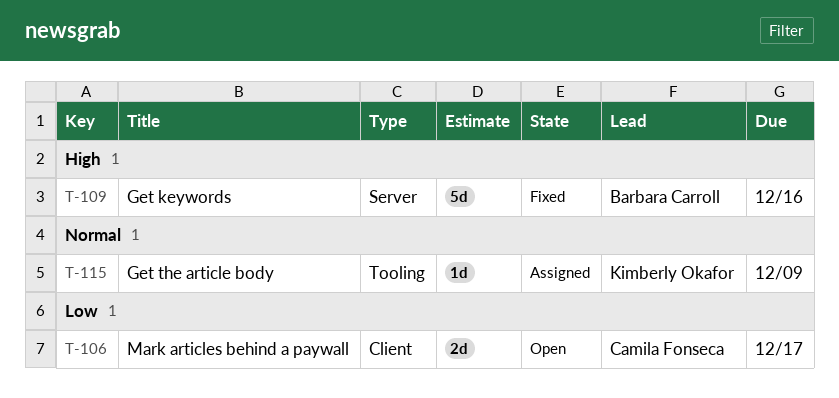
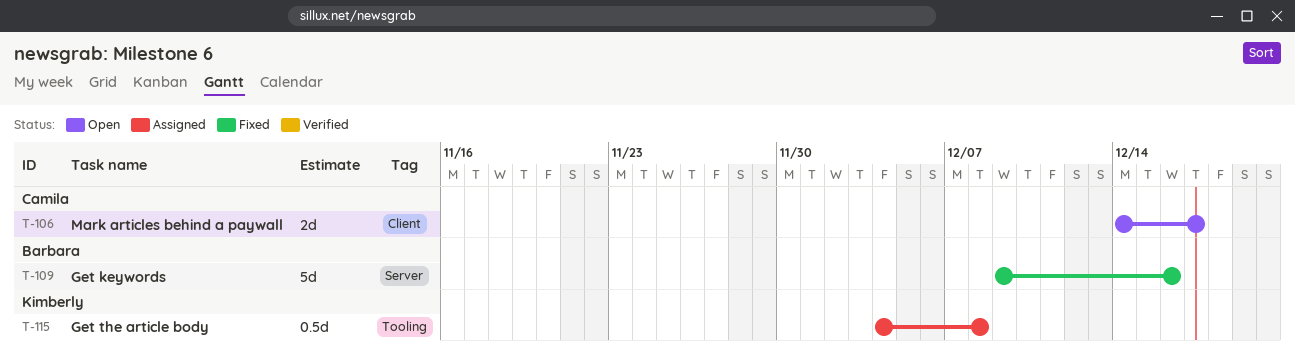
T-115, estimate: 1d -> 0.5d
T-115, due: Dec 9 -> Dec 8

